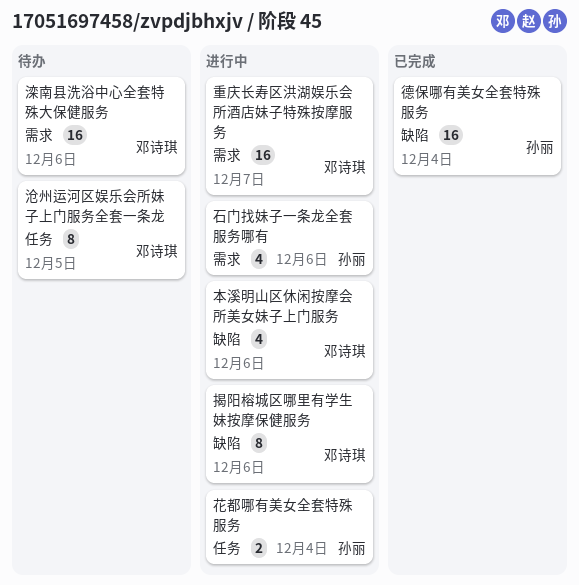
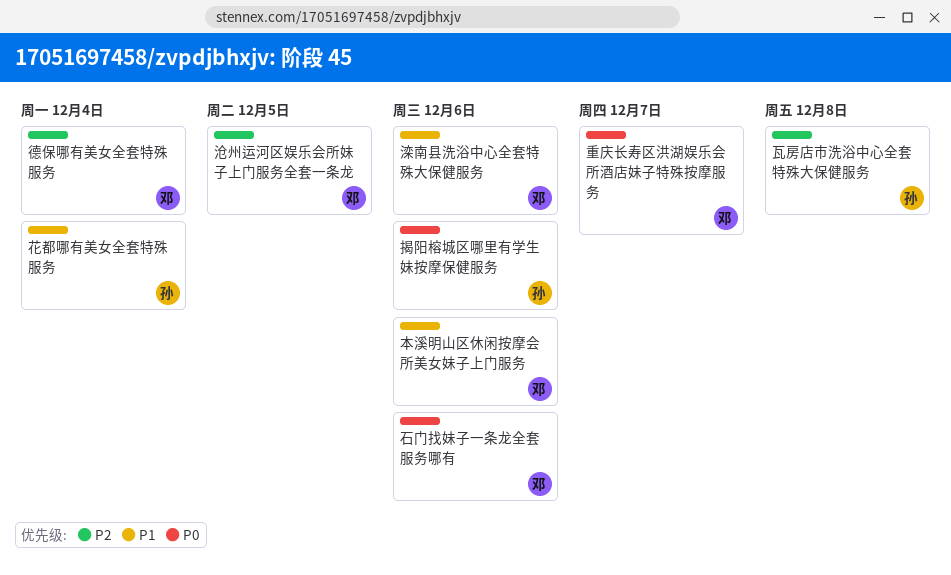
德保哪有美女全套特殊服务, owner: 孙丽 -> 邓诗琪
揭阳榕城区哪里有学生妹按摩保健服务, owner: 邓诗琪 -> 孙丽
瓦房店市洗浴中心全套特殊大保健服务: none -> present
石门找妹子一条龙全套服务哪有, owner: 孙丽 -> 邓诗琪

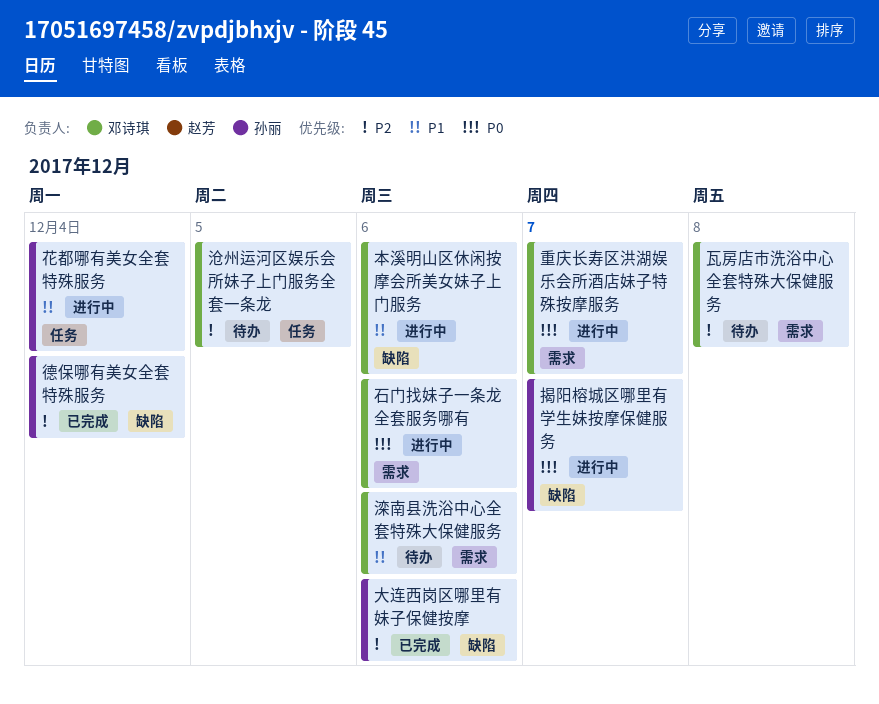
大连西岗区哪里有妹子保健按摩: none -> present
德保哪有美女全套特殊服务, owner: 邓诗琪 -> 孙丽
揭阳榕城区哪里有学生妹按摩保健服务, due: Dec 6 -> Dec 7
瓦房店市洗浴中心全套特殊大保健服务, owner: 孙丽 -> 邓诗琪

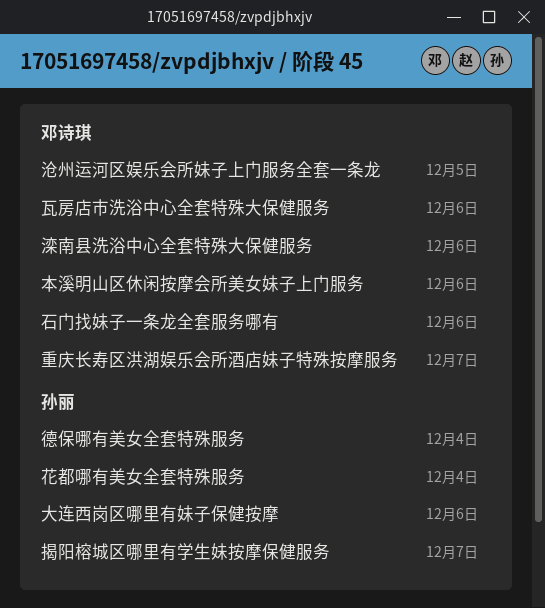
瓦房店市洗浴中心全套特殊大保健服务, due: Dec 8 -> Dec 6

